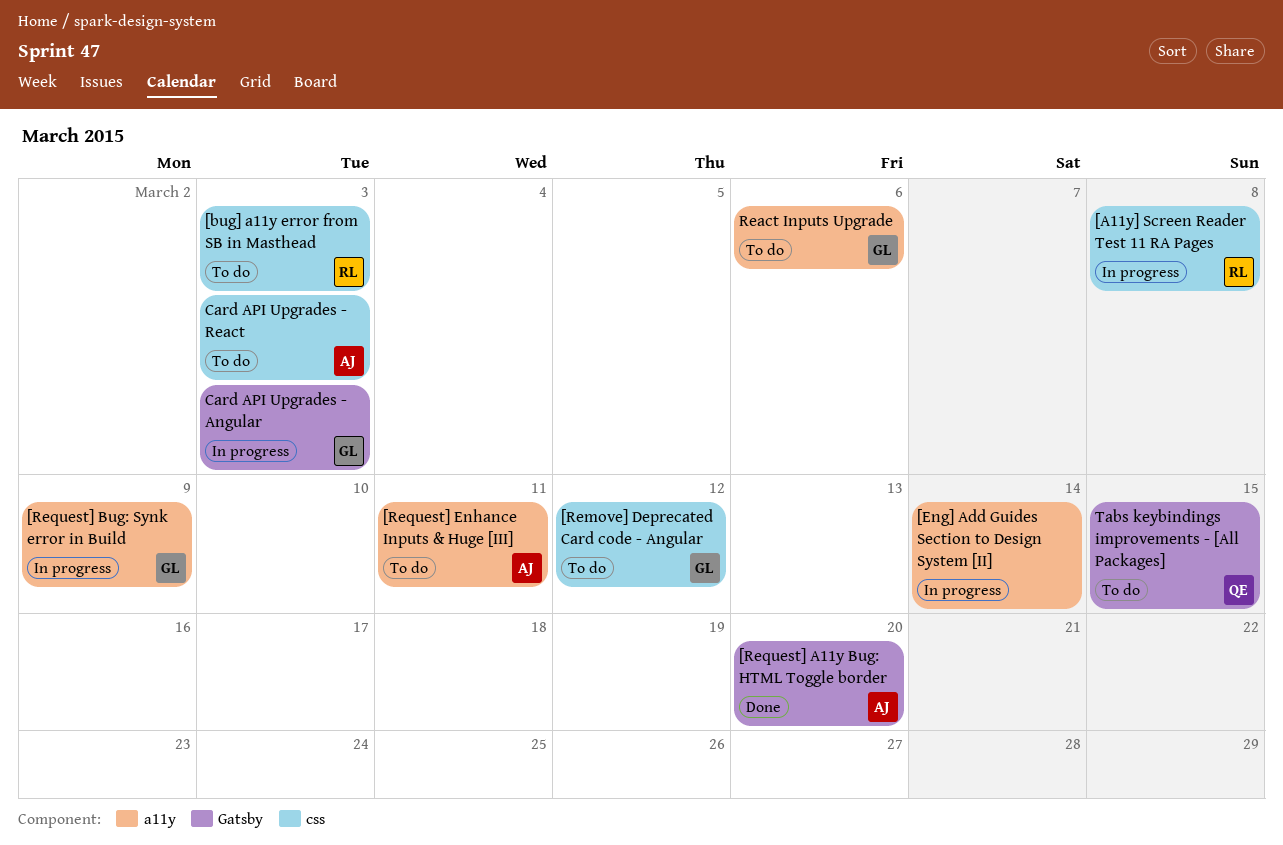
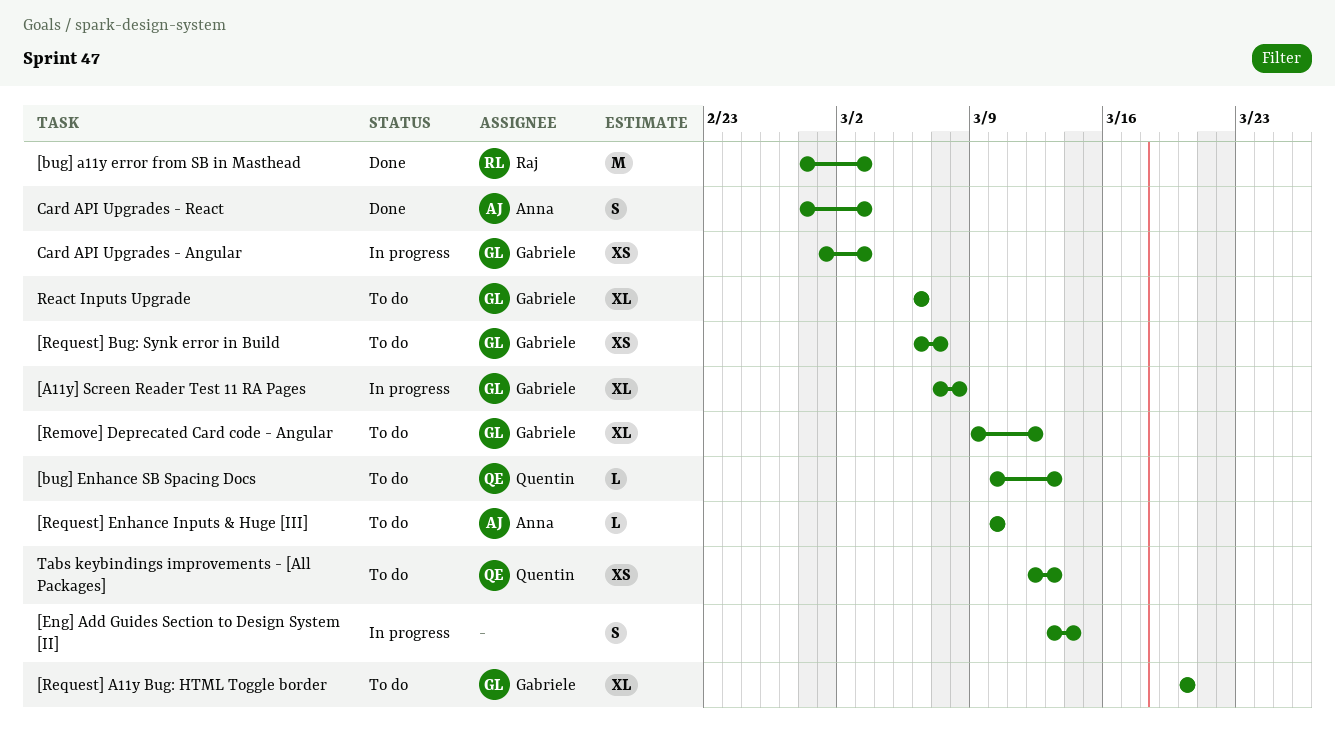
[A11y] Screen Reader Test 11 RA Pages, owner: Raj -> Gabriele
[bug] a11y error from SB in Masthead, status: To do -> Done
[bug] Enhance SB Spacing Docs: none -> present
[Request] A11y Bug: HTML Toggle border, status: Done -> To do
[Request] A11y Bug: HTML Toggle border, owner: Anna -> Gabriele
[Request] Bug: Synk error in Build, status: In progress -> To do
[Request] Bug: Synk error in Build, due: Mar 9 -> Mar 7
[Request] Enhance Inputs & Huge [III], due: Mar 11 -> Mar 10
Card API Upgrades - React, status: To do -> Done
Tabs keybindings improvements - [All Packages], due: Mar 15 -> Mar 13

